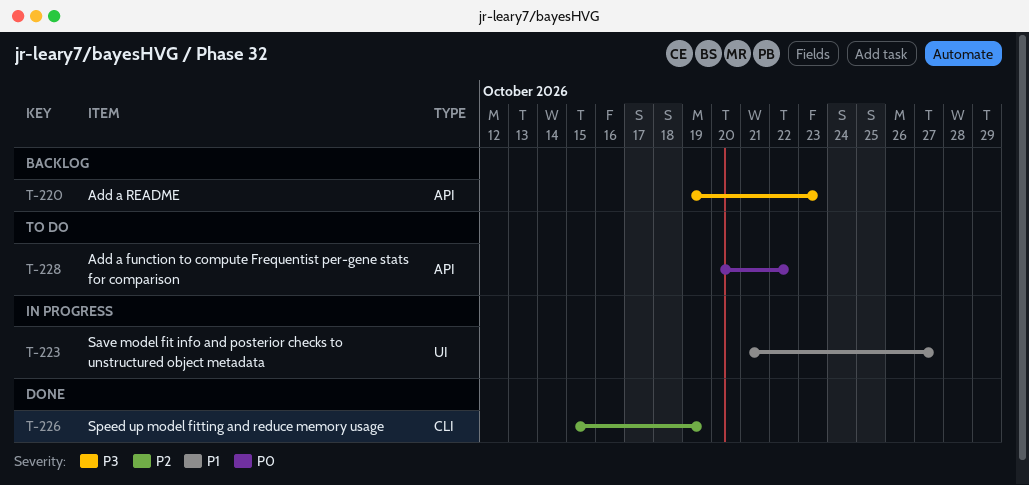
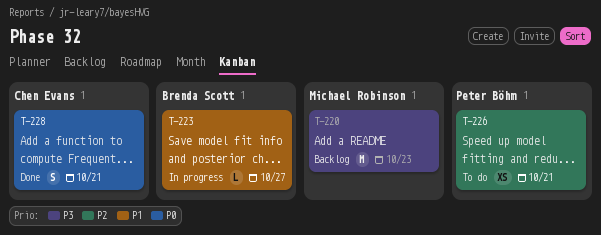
T-226, status: Done -> To do
T-226, due: Oct 19 -> Oct 21
T-228, status: To do -> Done
T-228, due: Oct 22 -> Oct 21

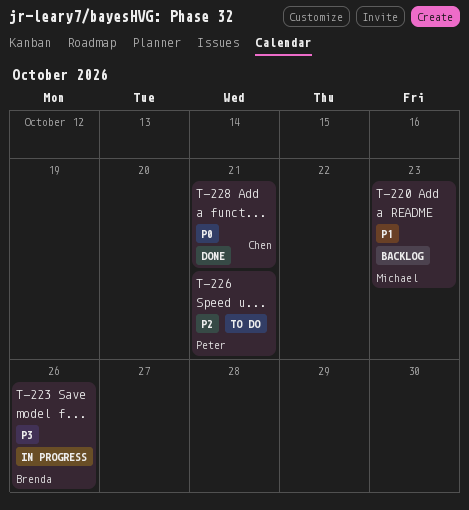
T-220, priority: P3 -> P1
T-223, priority: P1 -> P3
T-223, due: Oct 27 -> Oct 26

